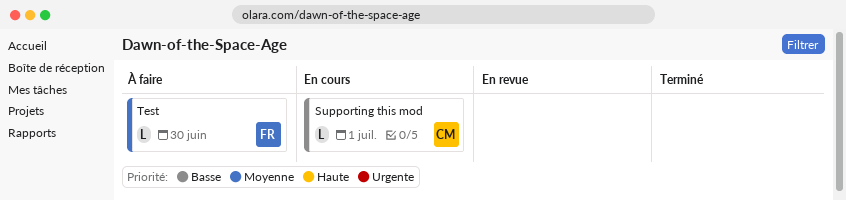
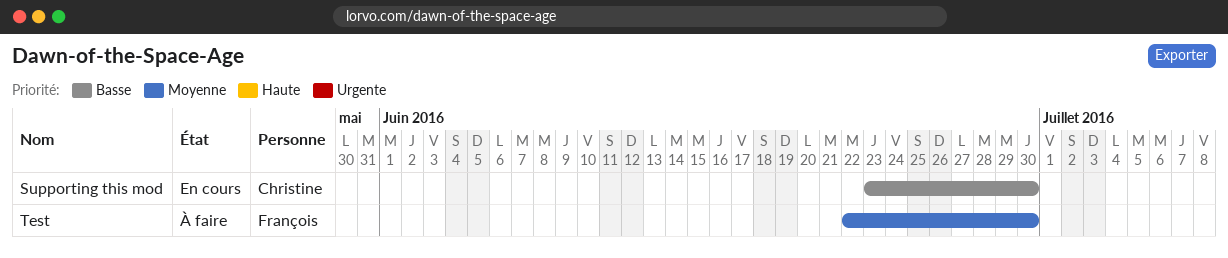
Supporting this mod, due: Jul 1 -> Jun 30

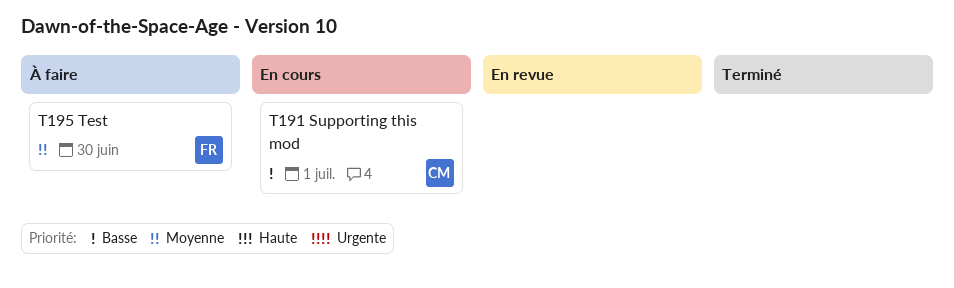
Supporting this mod, due: Jun 30 -> Jul 1

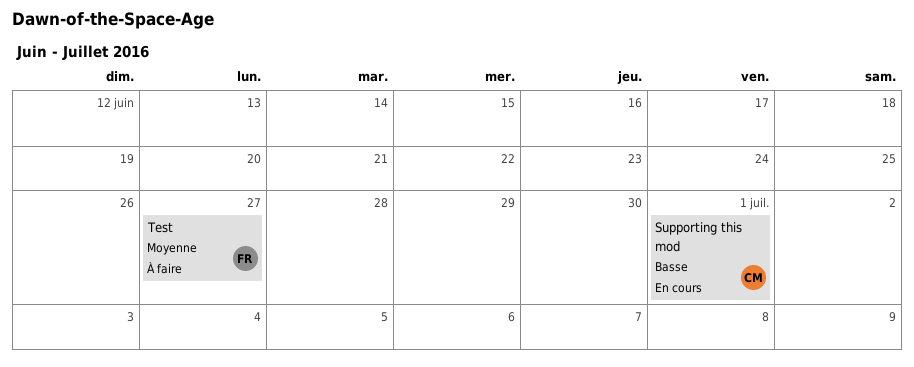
Test, due: Jun 30 -> Jun 27

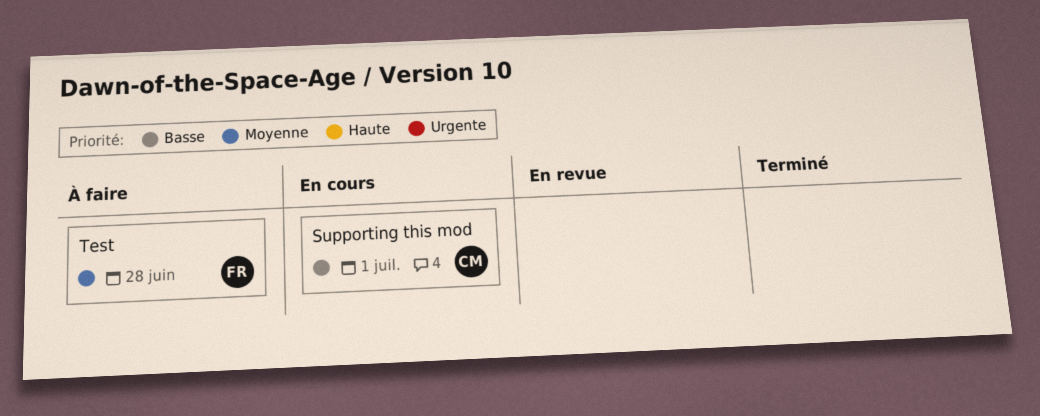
Test, due: Jun 27 -> Jun 28

